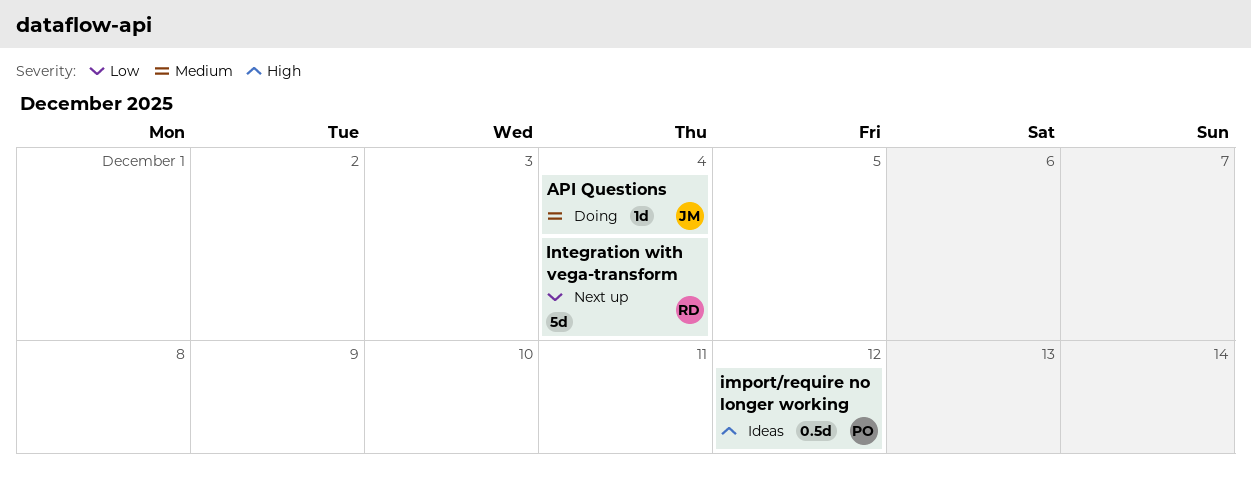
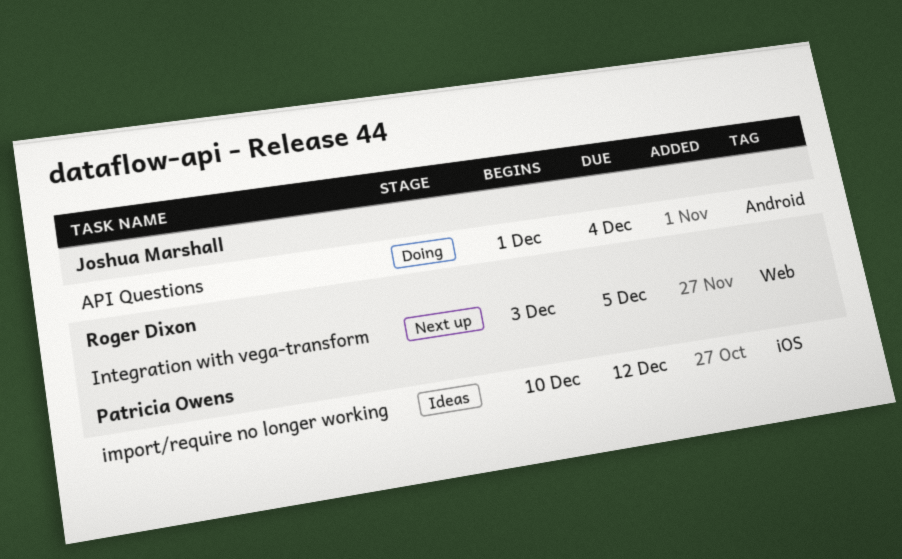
Integration with vega-transform, due: Dec 4 -> Dec 5

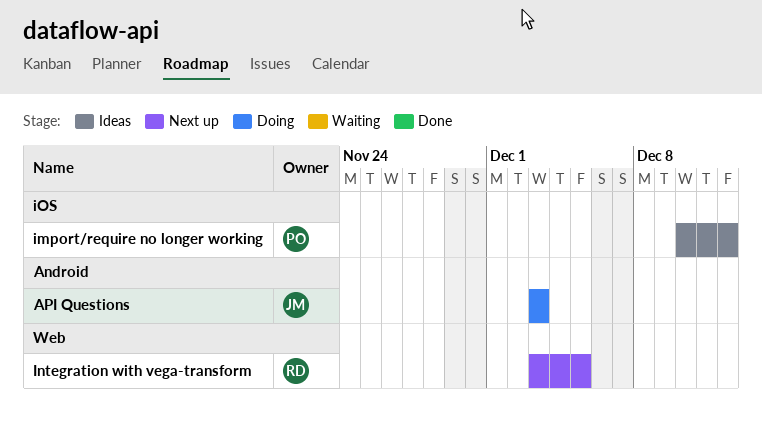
API Questions, start: Dec 1 -> Dec 3
API Questions, due: Dec 4 -> Dec 3

